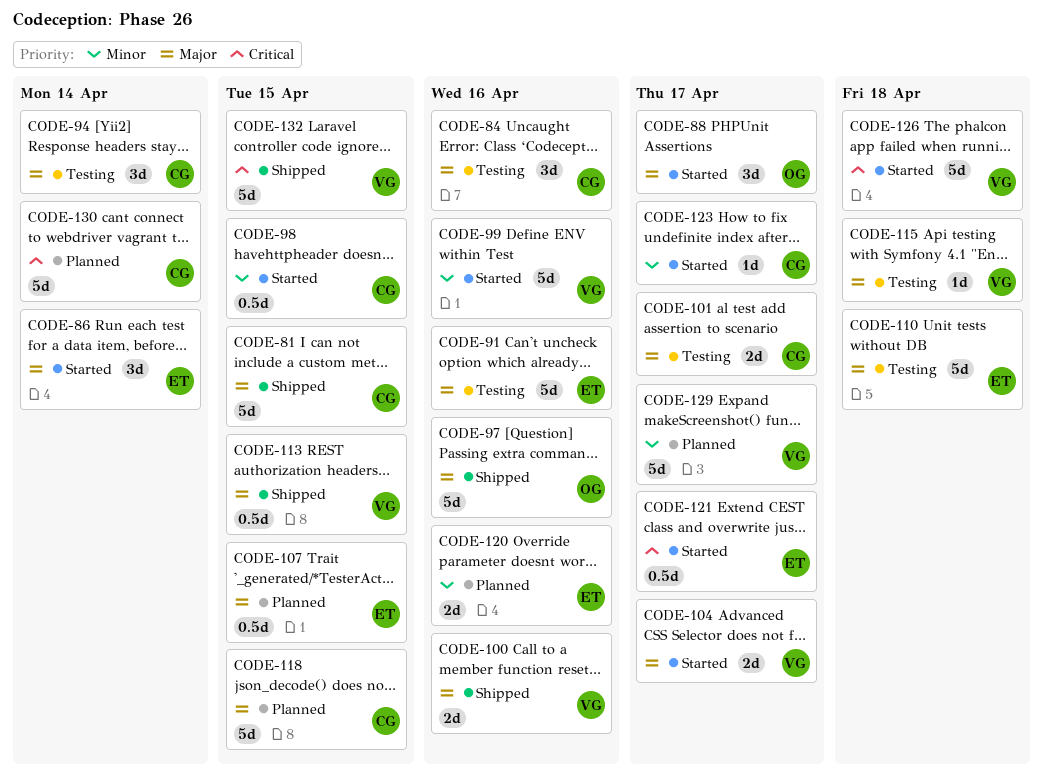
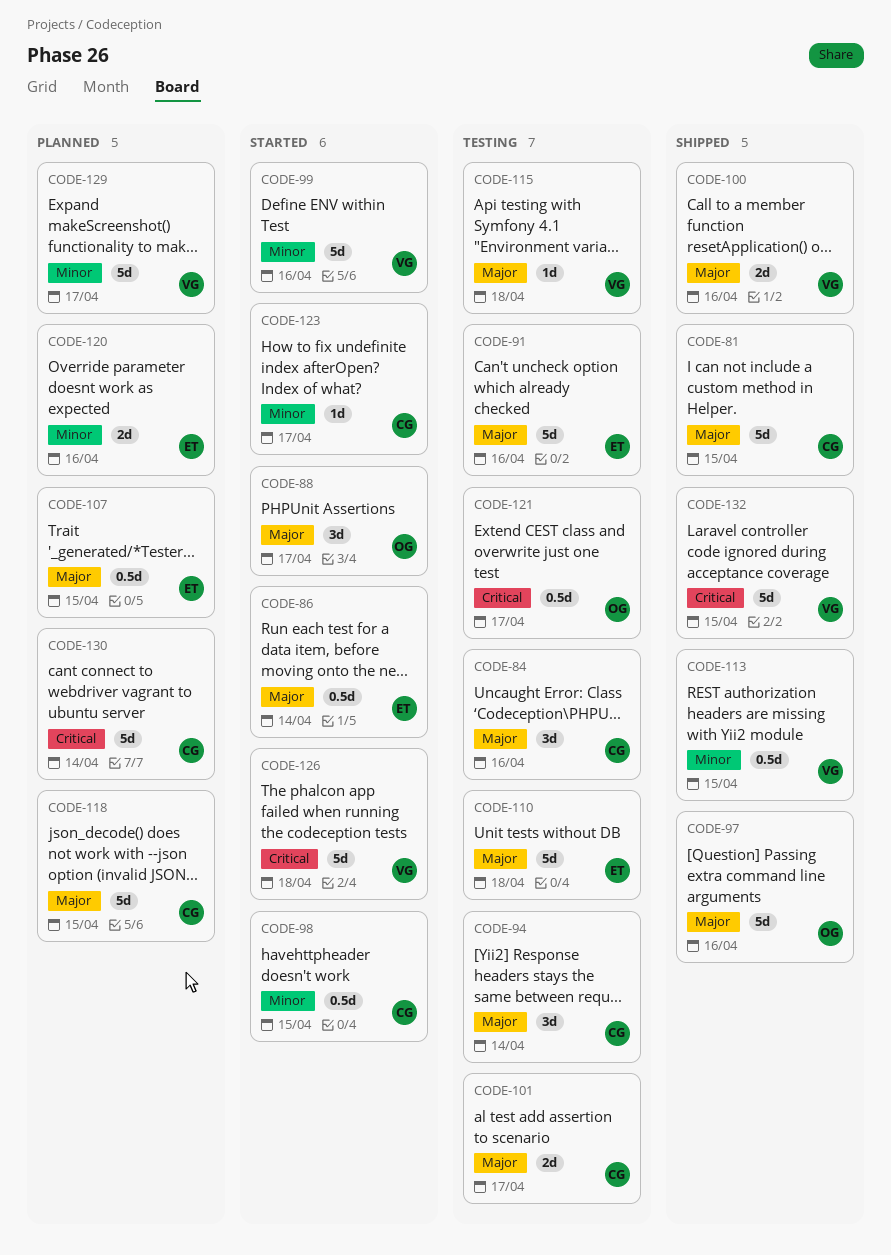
CODE-86, estimate: 3d -> 0.5d
CODE-104: present -> none
CODE-113, priority: Major -> Minor
CODE-121, status: Started -> Testing
CODE-121, owner: ET -> OG

